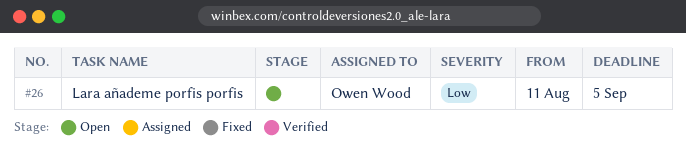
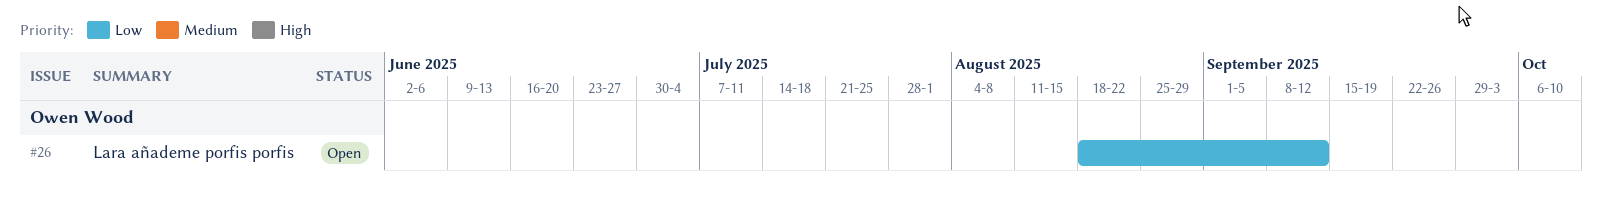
#26, start: Aug 11 -> Aug 18
#26, due: Sep 5 -> Sep 12

